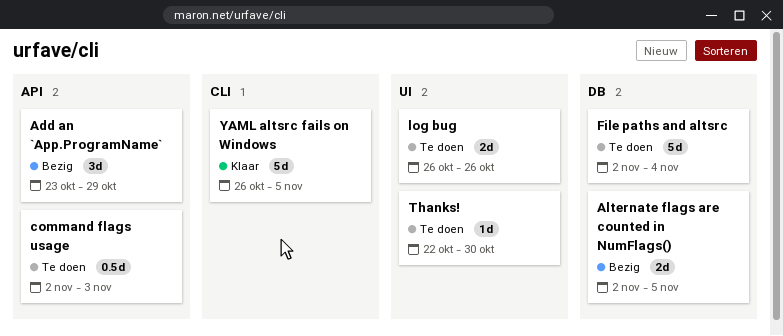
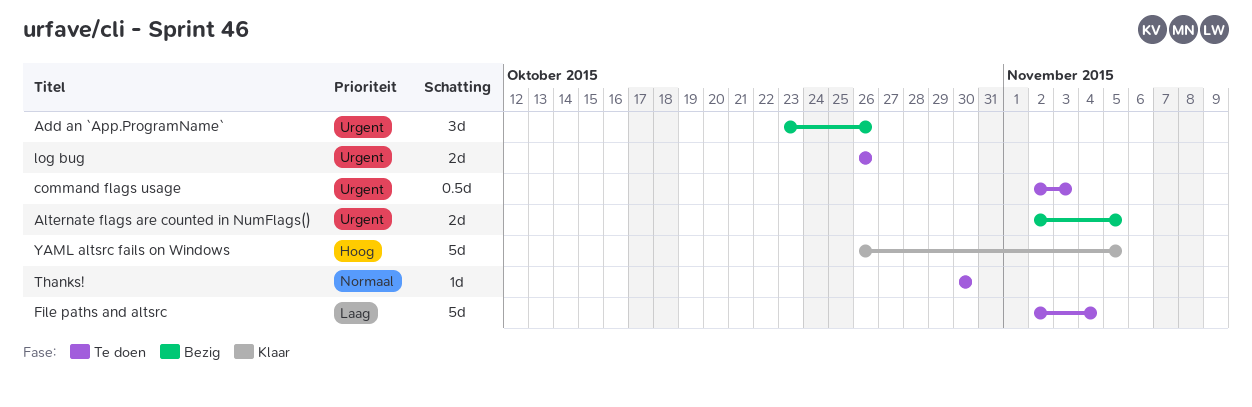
Add an `App.ProgramName`, due: Oct 29 -> Oct 26
Thanks!, start: Oct 22 -> Oct 30

